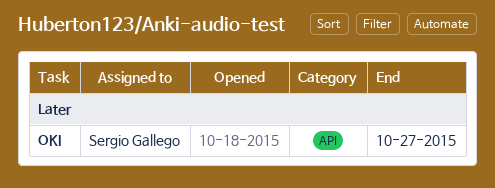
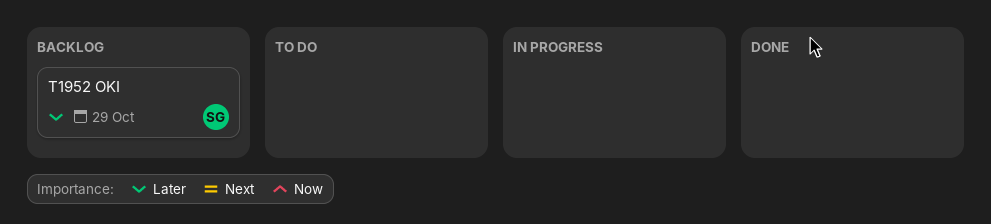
OKI, due: Oct 27 -> Oct 29

